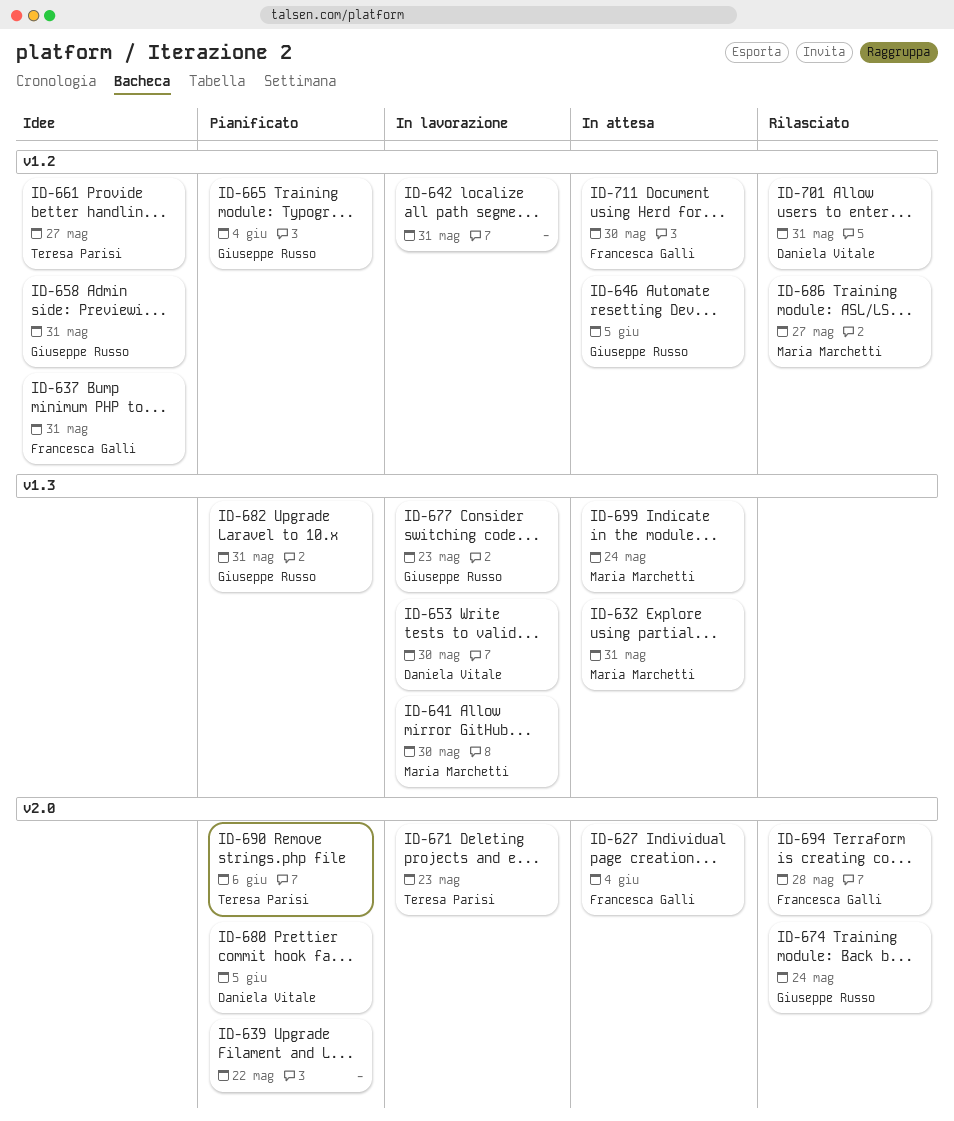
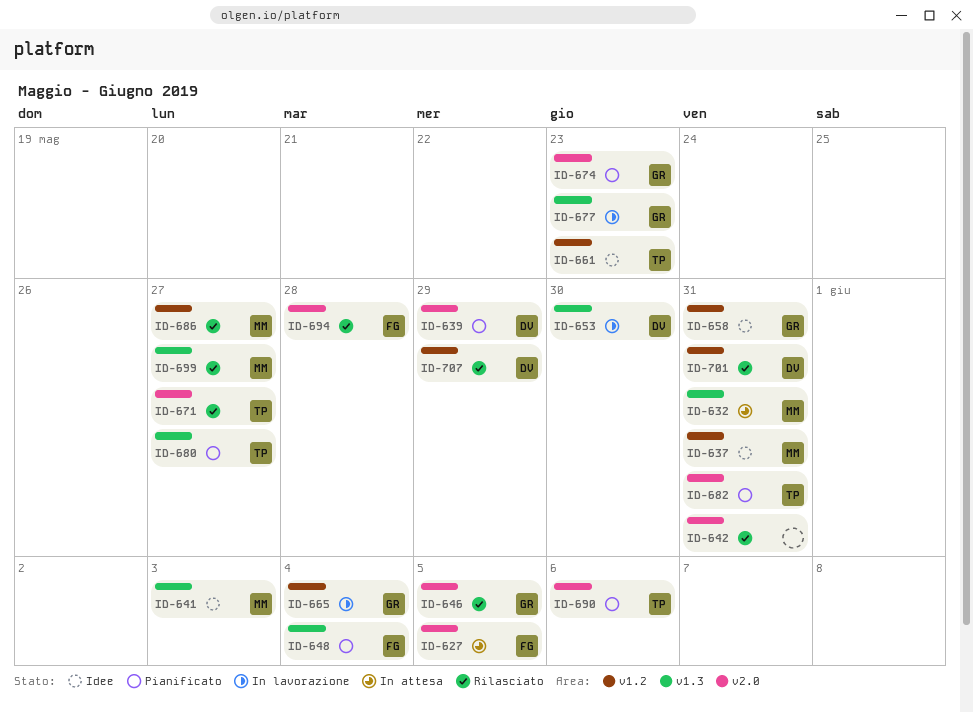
ID-627, due: Jun 4 -> Jun 5
ID-637, owner: Francesca Galli -> Maria Marchetti
ID-639, owner: none -> Daniela Vitale
ID-639, due: May 22 -> May 29
ID-641, status: In lavorazione -> Idee
ID-641, due: May 30 -> Jun 3
ID-642, status: In lavorazione -> Rilasciato
ID-642, label: v1.2 -> v2.0
ID-646, status: In attesa -> Rilasciato
ID-646, label: v1.2 -> v2.0
ID-648: none -> present
ID-661, due: May 27 -> May 23
ID-665, status: Pianificato -> In lavorazione
ID-671, status: In lavorazione -> Rilasciato
ID-671, due: May 23 -> May 27
ID-674, status: Rilasciato -> Pianificato
ID-674, due: May 24 -> May 23
ID-680, owner: Daniela Vitale -> Teresa Parisi
ID-680, label: v2.0 -> v1.3
ID-680, due: Jun 5 -> May 27
ID-682, owner: Giuseppe Russo -> Teresa Parisi
ID-682, label: v1.3 -> v2.0
ID-699, status: In attesa -> Rilasciato
ID-699, due: May 24 -> May 27
ID-707: none -> present
ID-711: present -> none

